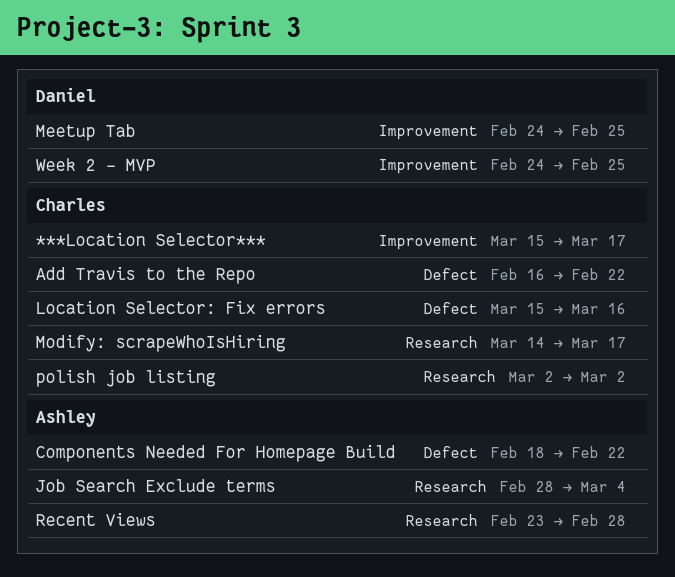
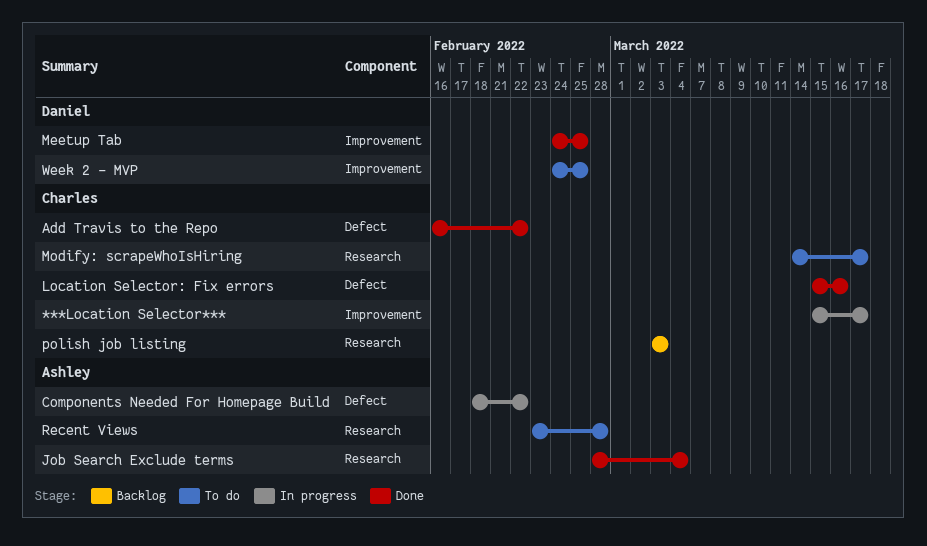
polish job listing, start: Mar 2 -> Mar 3
polish job listing, due: Mar 2 -> Mar 3

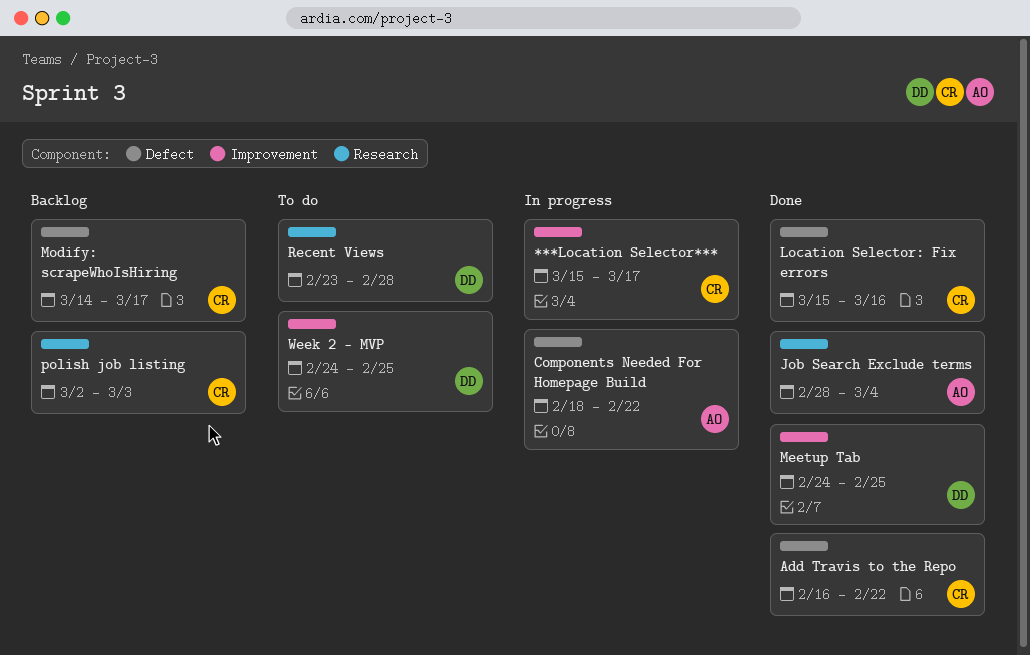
Modify: scrapeWhoIsHiring, status: To do -> Backlog
Modify: scrapeWhoIsHiring, label: Research -> Defect
polish job listing, start: Mar 3 -> Mar 2
Recent Views, owner: Ashley -> Daniel

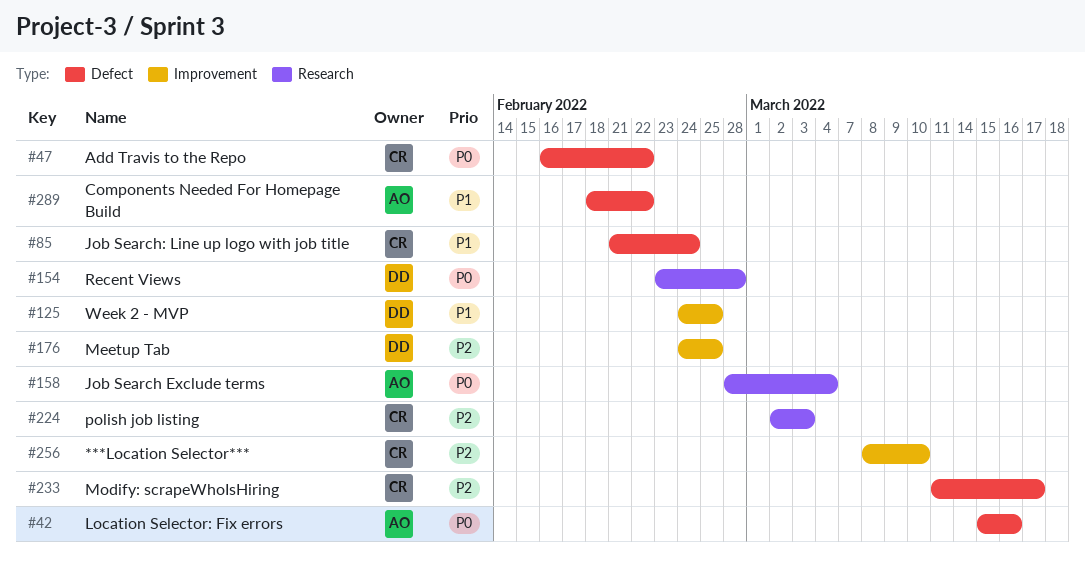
***Location Selector***, start: Mar 15 -> Mar 8
***Location Selector***, due: Mar 17 -> Mar 10
Job Search: Line up logo with job title: none -> present
Location Selector: Fix errors, owner: CR -> AO
Modify: scrapeWhoIsHiring, start: Mar 14 -> Mar 11

